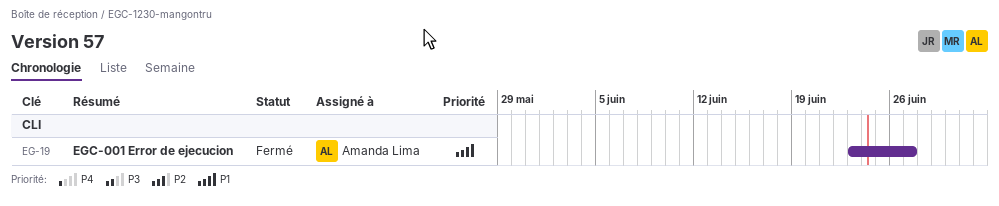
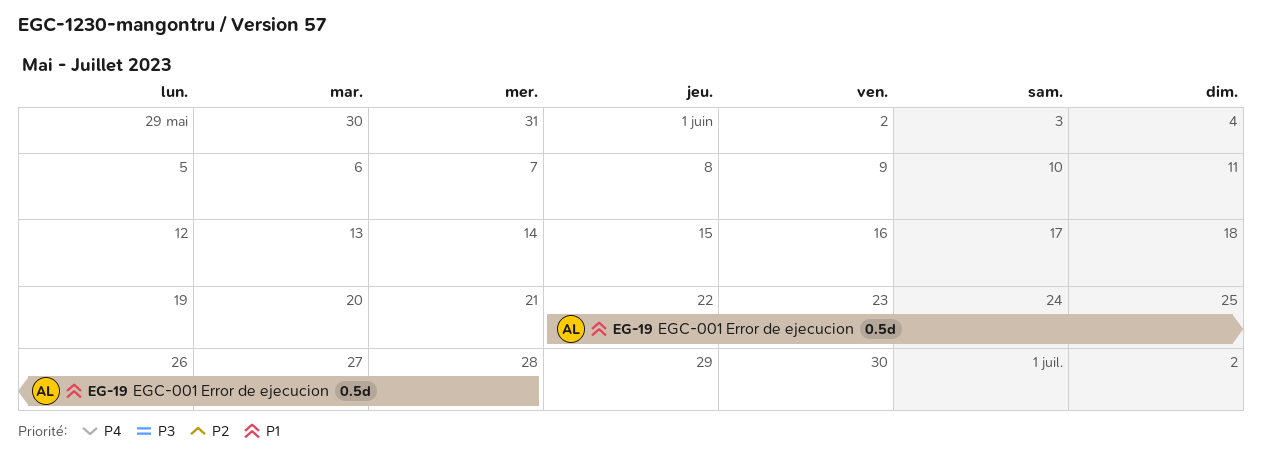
EG-19, start: Jun 23 -> Jun 22
EG-19, due: Jun 27 -> Jun 28

